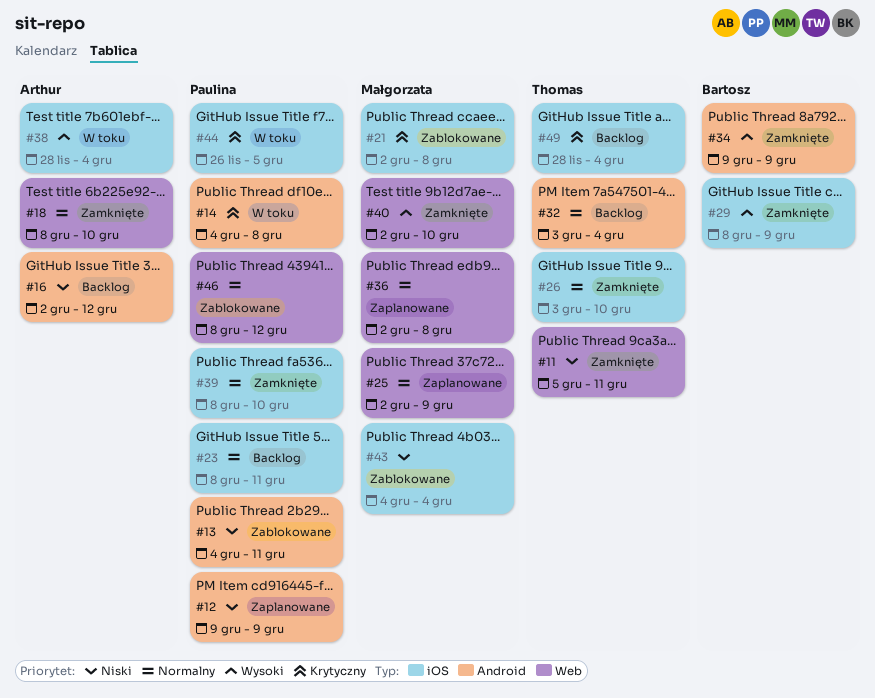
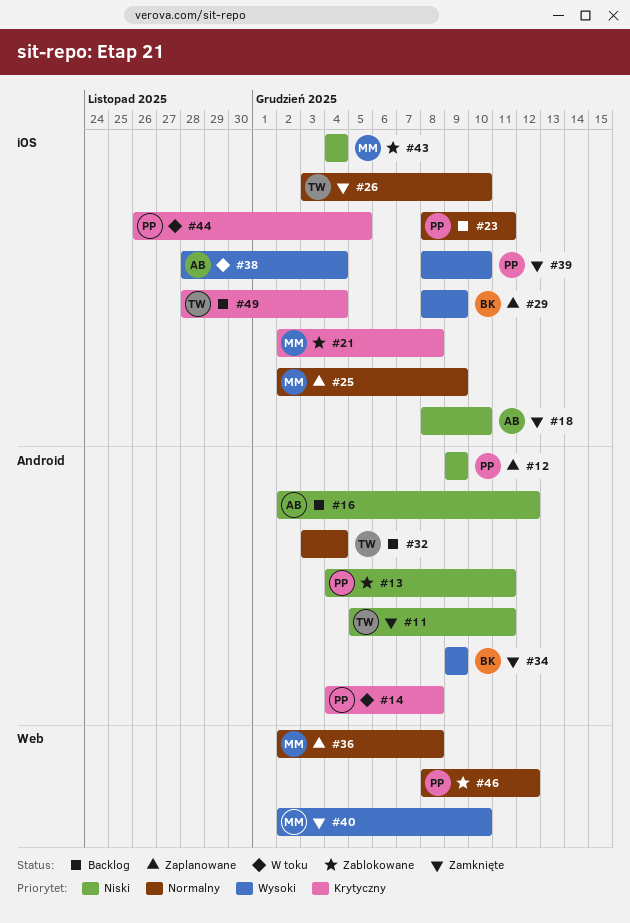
#11, label: Web -> Android
#18, priority: Normalny -> Niski
#18, label: Web -> iOS
#25, label: Web -> iOS
#29, status: Zamknięte -> Zaplanowane
#39, priority: Normalny -> Wysoki

